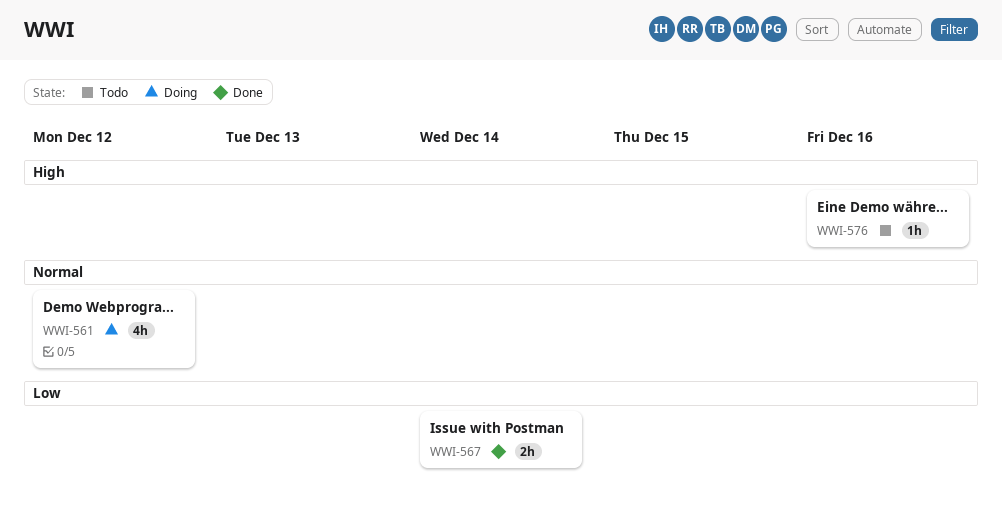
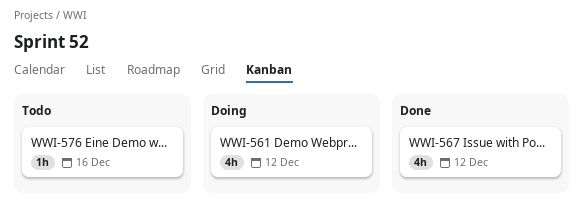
WWI-567, estimate: 2h -> 4h
WWI-567, due: Dec 14 -> Dec 12

